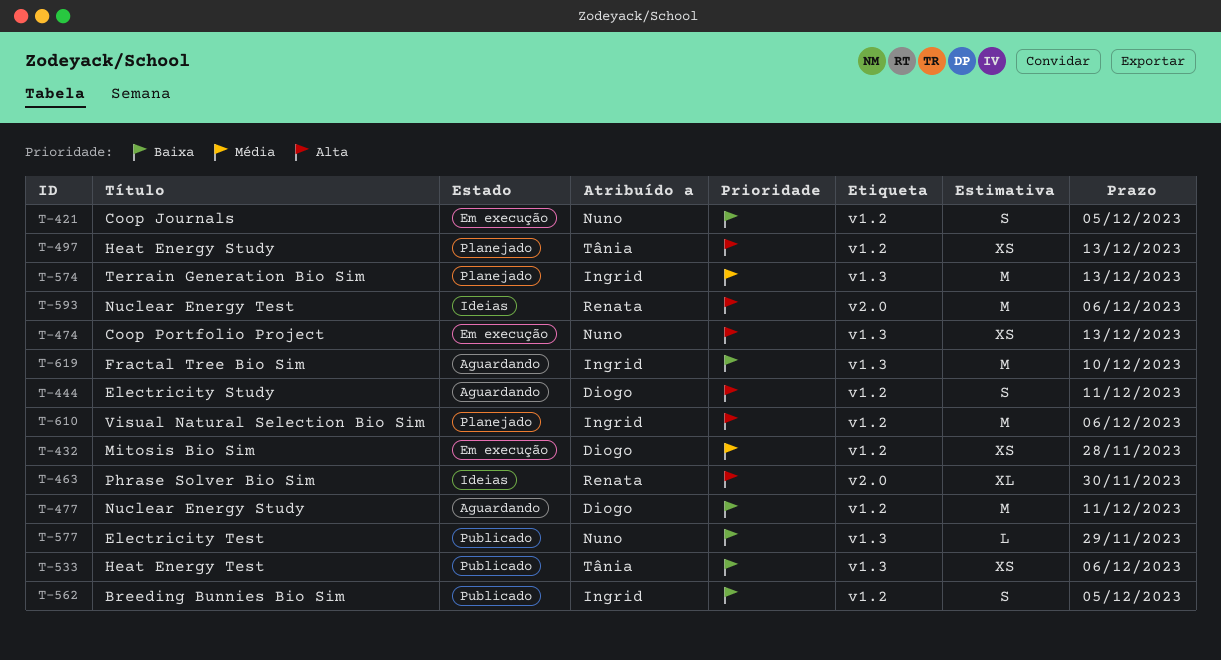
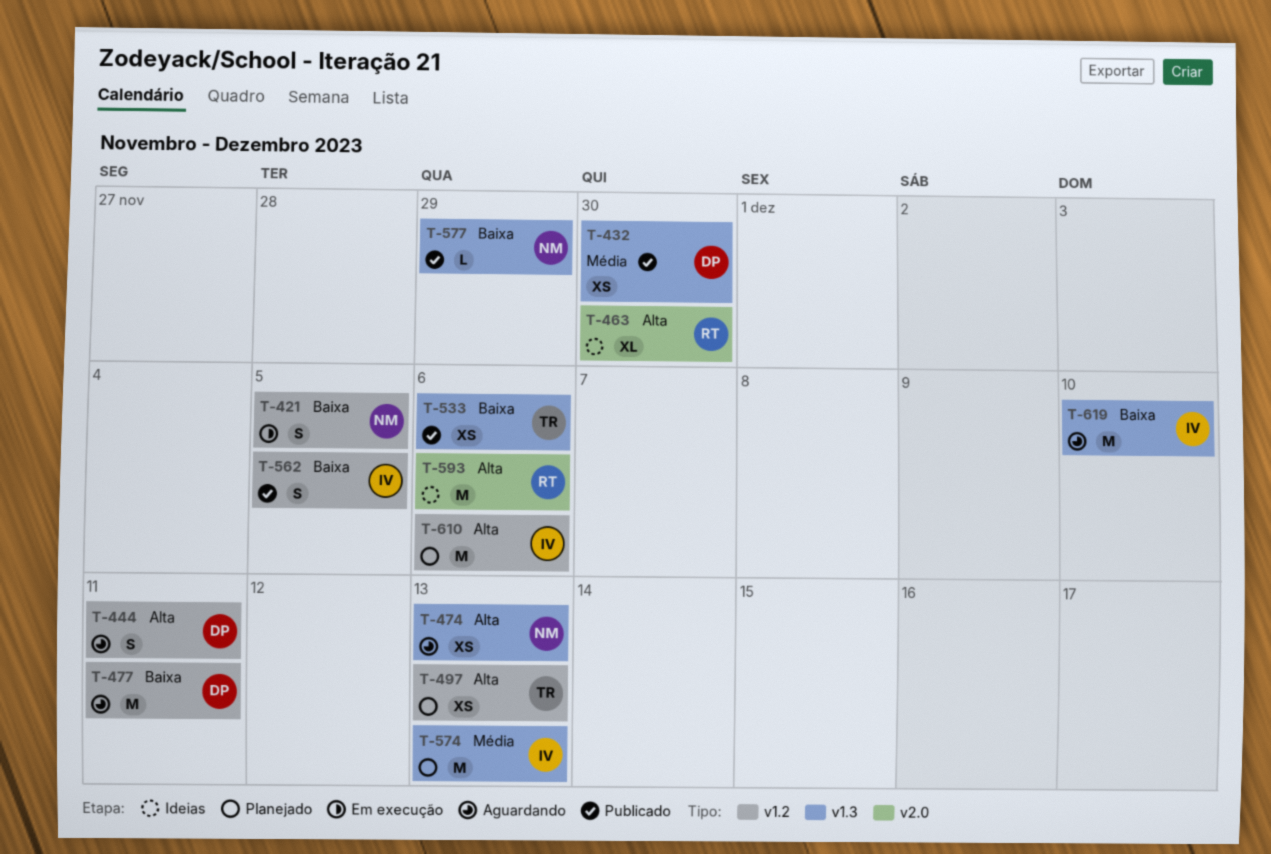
T-432, status: Em execução -> Publicado
T-432, label: v1.2 -> v1.3
T-432, due: Nov 28 -> Nov 30
T-474, status: Em execução -> Aguardando

